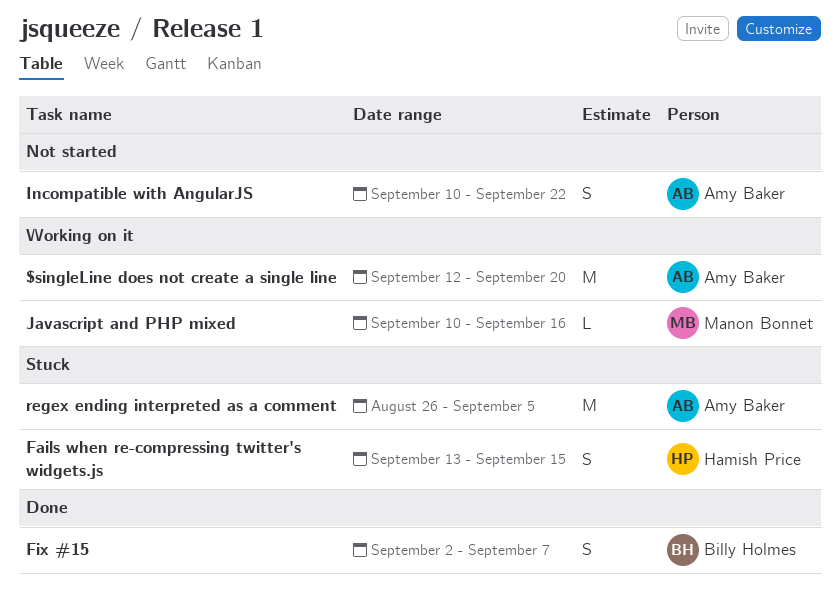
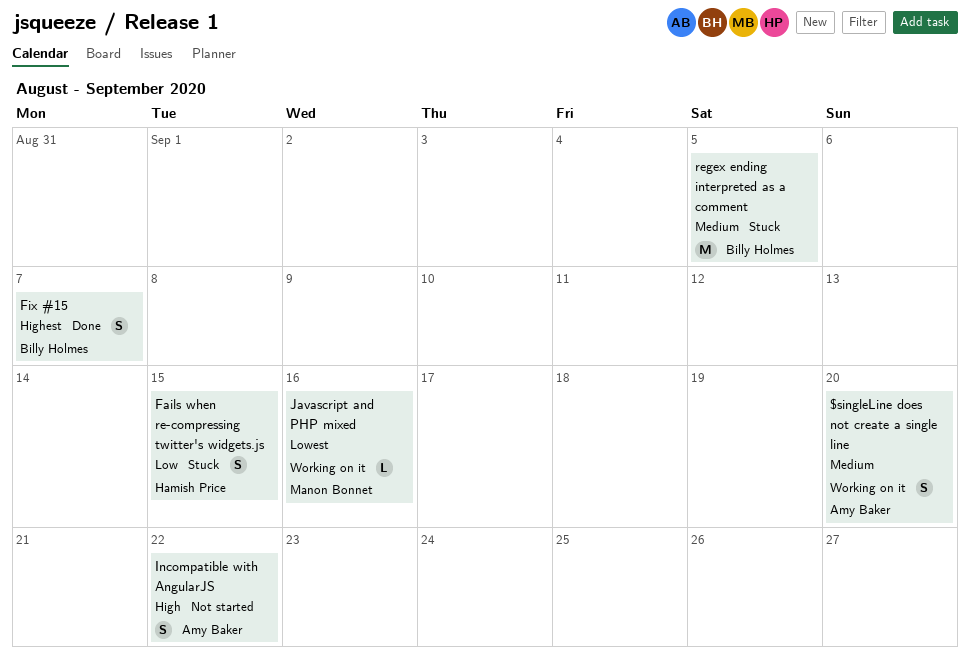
$singleLine does not create a single line, estimate: M -> S
regex ending interpreted as a comment, owner: Amy Baker -> Billy Holmes

